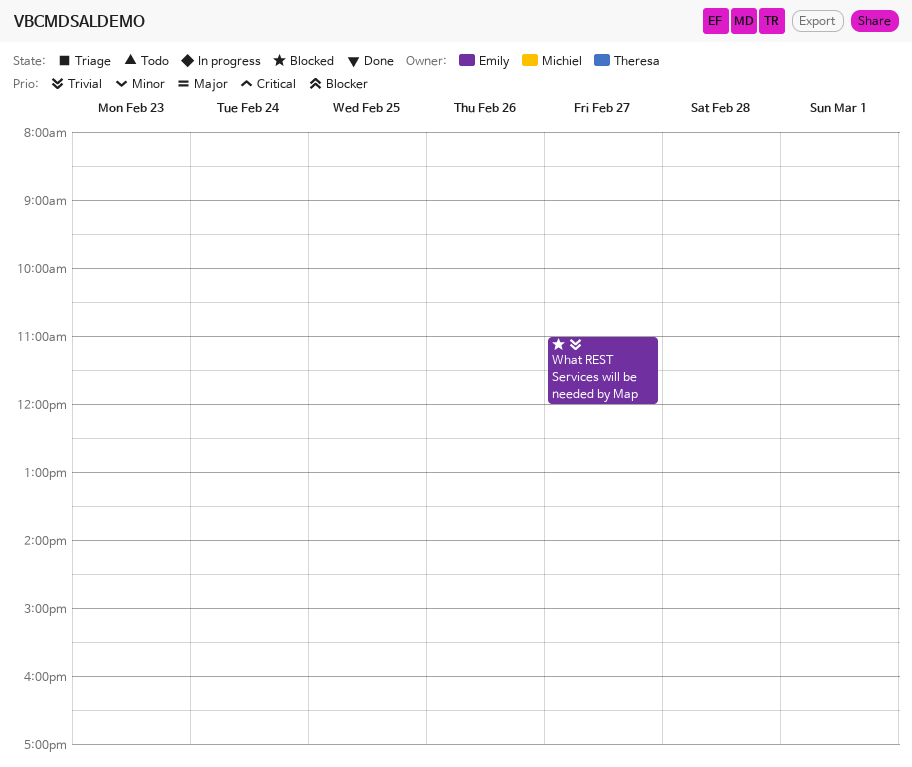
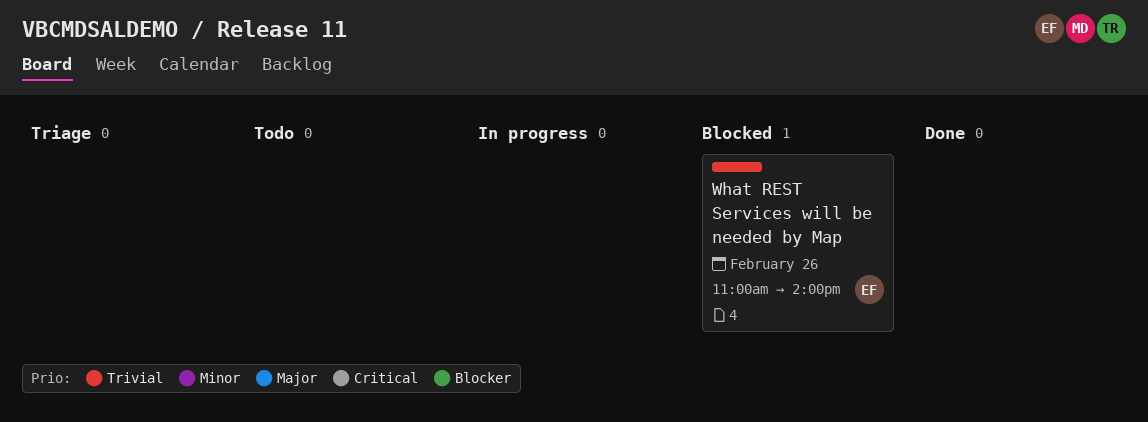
What REST Services will be needed by Map, day: Feb 27 -> Feb 26
What REST Services will be needed by Map, ends: 12:00 -> 14:00

